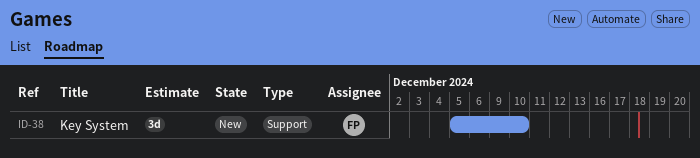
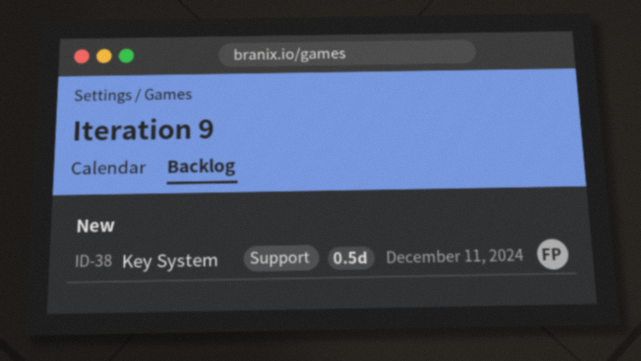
ID-38, estimate: 3d -> 0.5d
ID-38, due: Dec 10 -> Dec 11

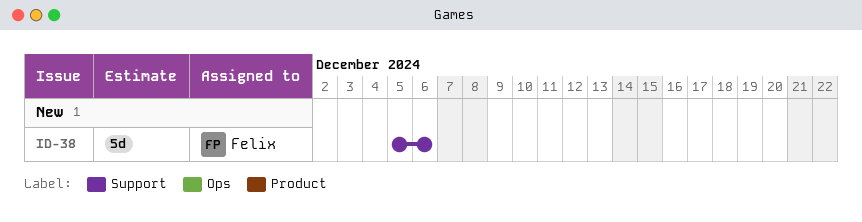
ID-38, estimate: 0.5d -> 5d
ID-38, due: Dec 11 -> Dec 6

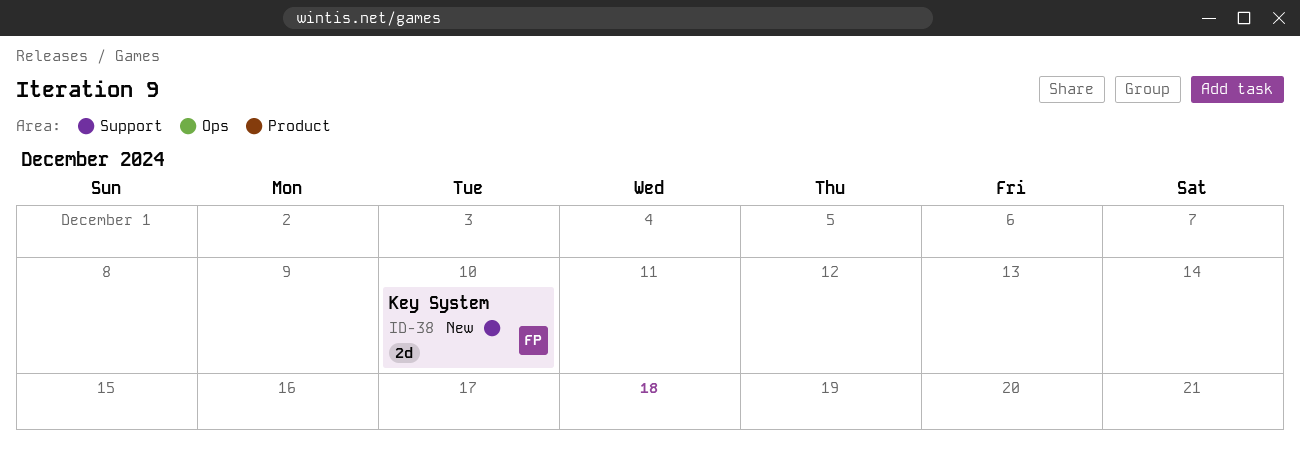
ID-38, estimate: 5d -> 2d
ID-38, due: Dec 6 -> Dec 10

